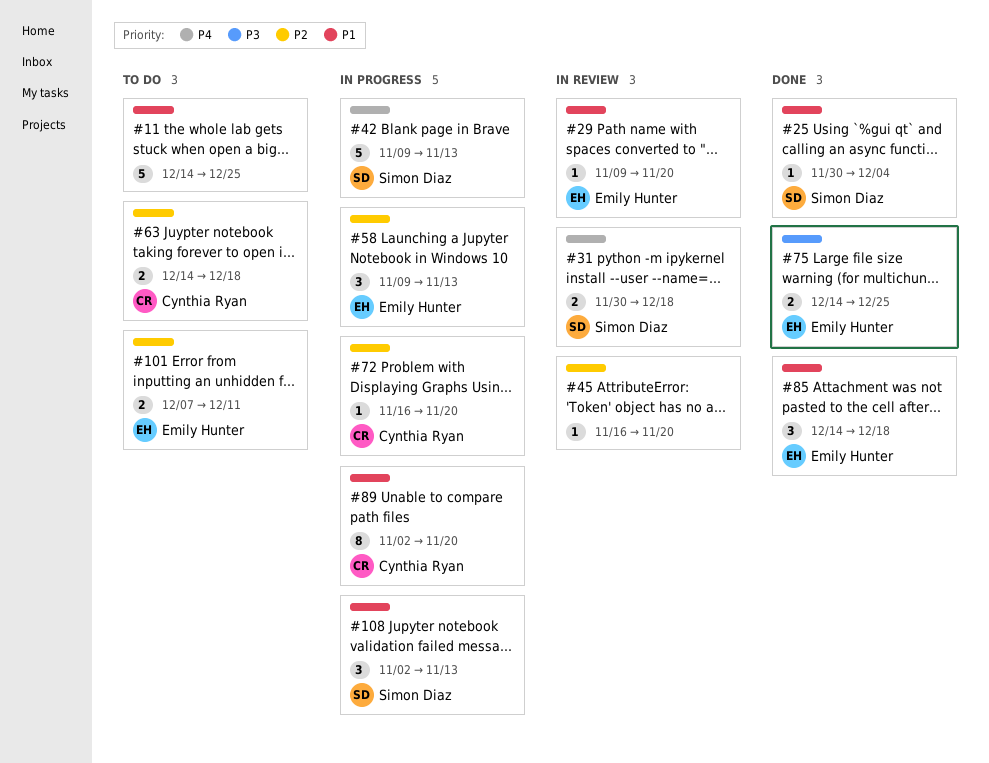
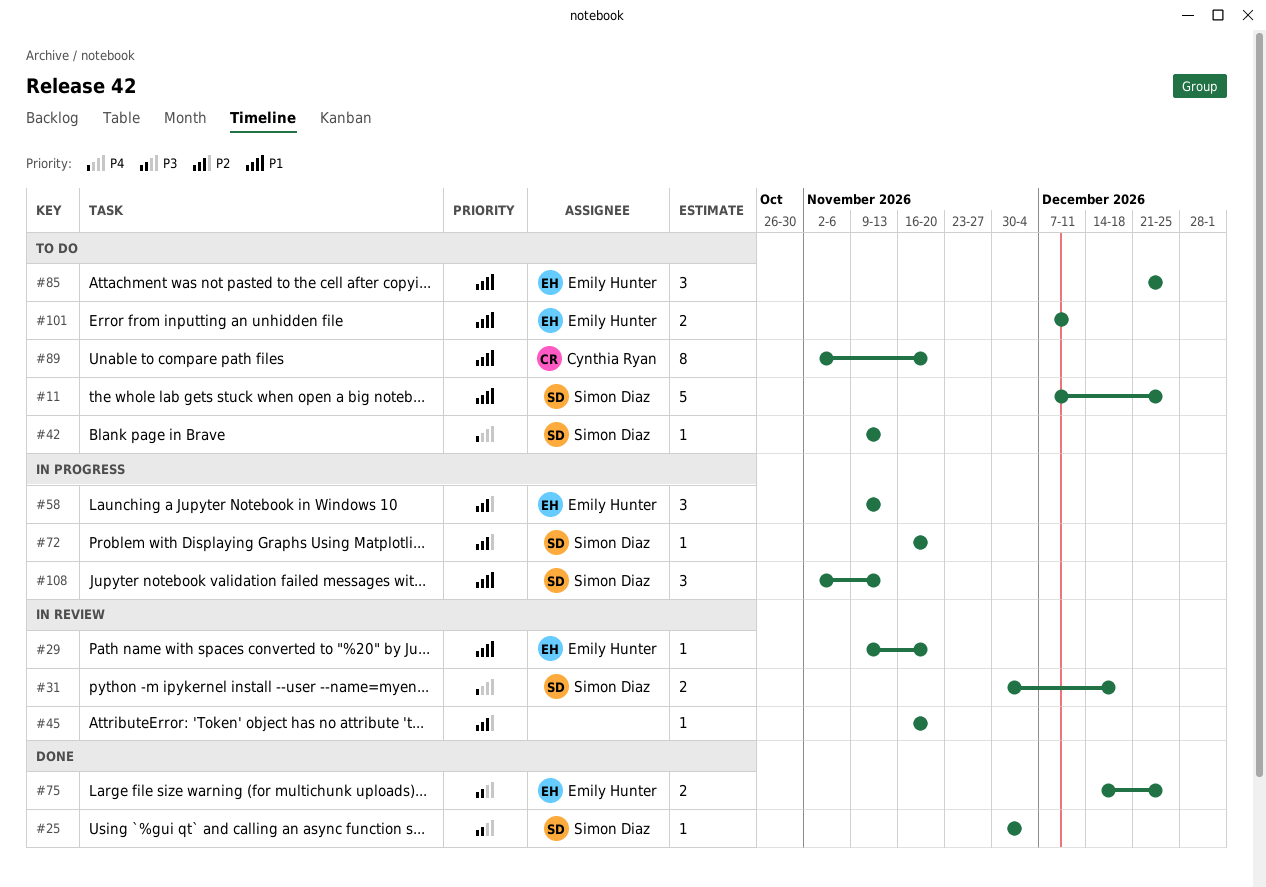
#11, owner: none -> Simon Diaz
#11, start: Dec 14 -> Dec 7
#25, priority: P1 -> P3
#42, status: In progress -> To do
#42, estimate: 5 -> 1
#63: present -> none
#72, owner: Cynthia Ryan -> Simon Diaz
#85, status: Done -> To do
#85, start: Dec 14 -> Dec 21
#85, due: Dec 18 -> Dec 25
#89, status: In progress -> To do
#101, priority: P2 -> P1

